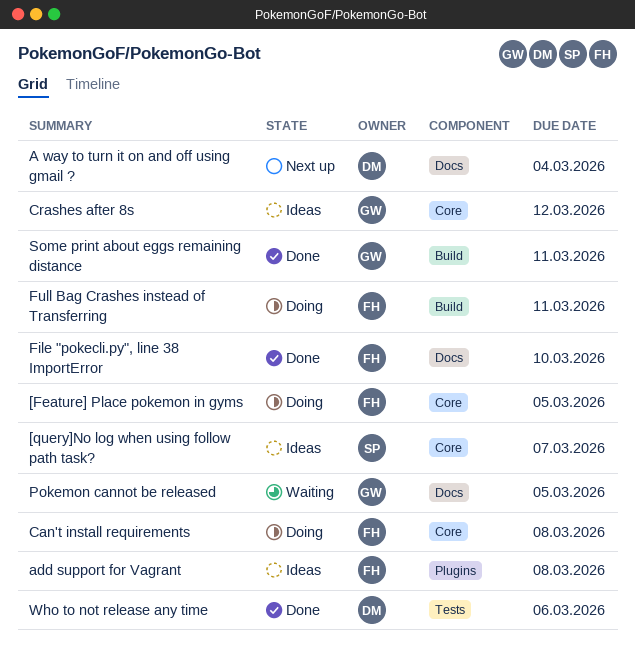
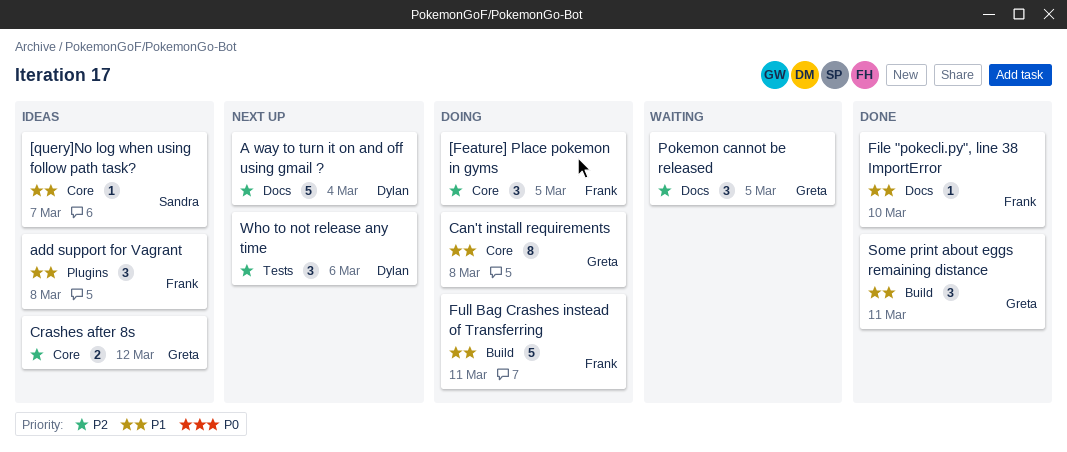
Can't install requirements, owner: Frank -> Greta
Who to not release any time, status: Done -> Next up

